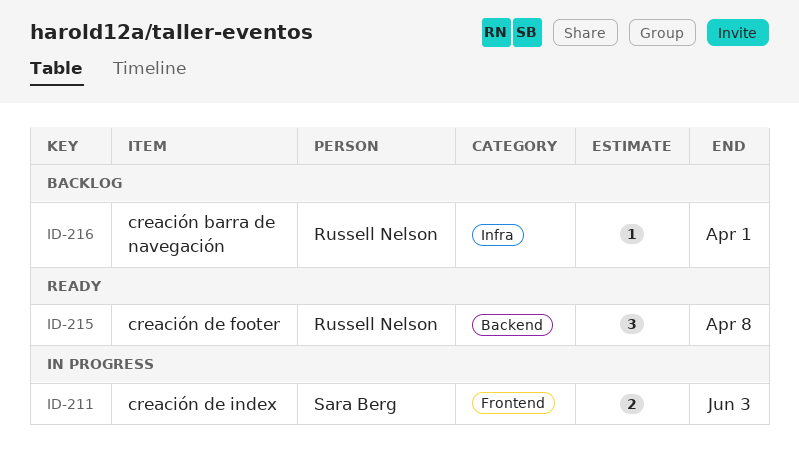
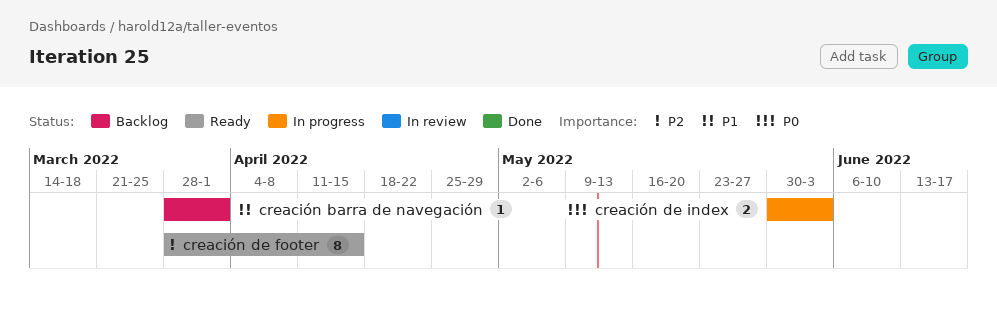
creación de footer, estimate: 3 -> 8
creación de footer, due: Apr 8 -> Apr 15

